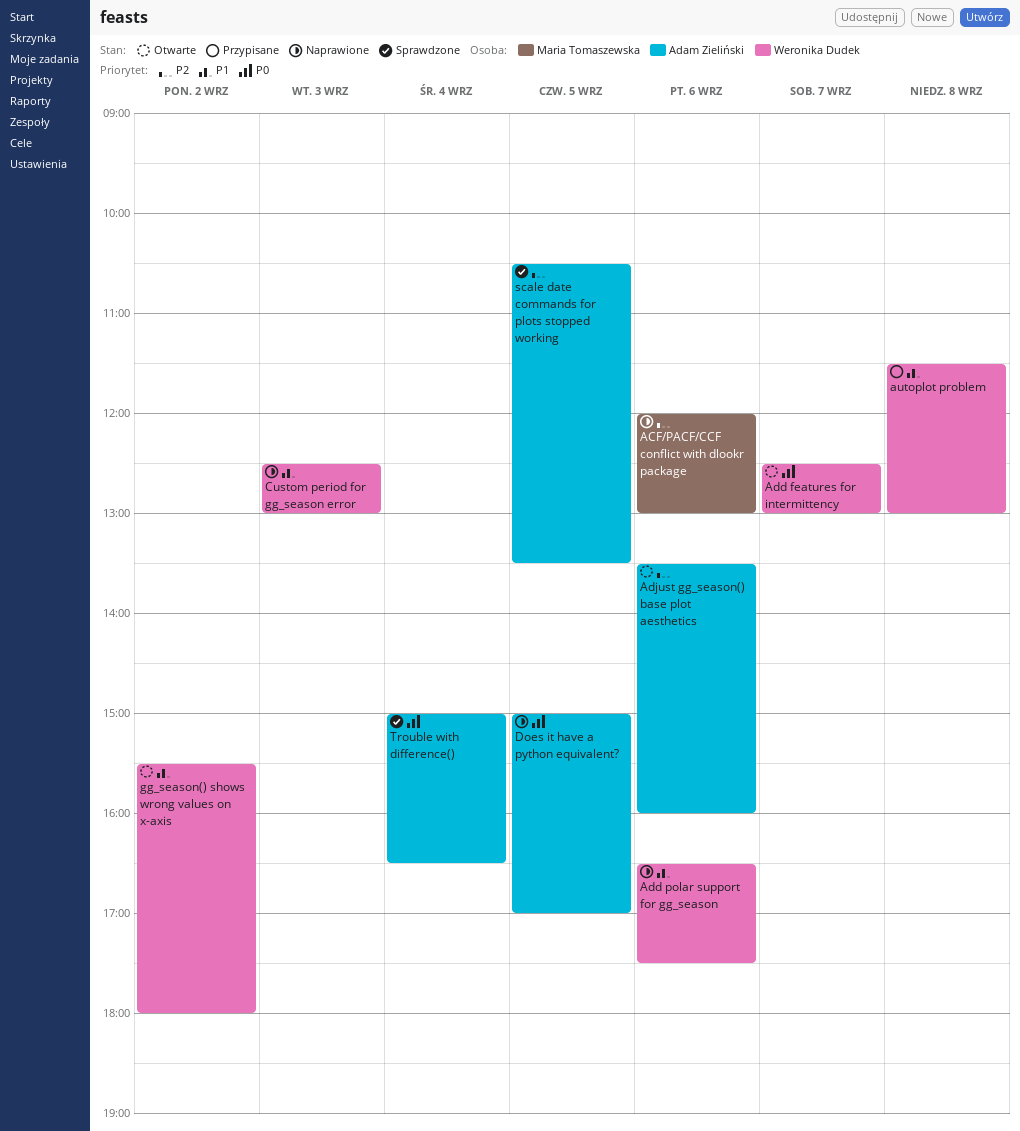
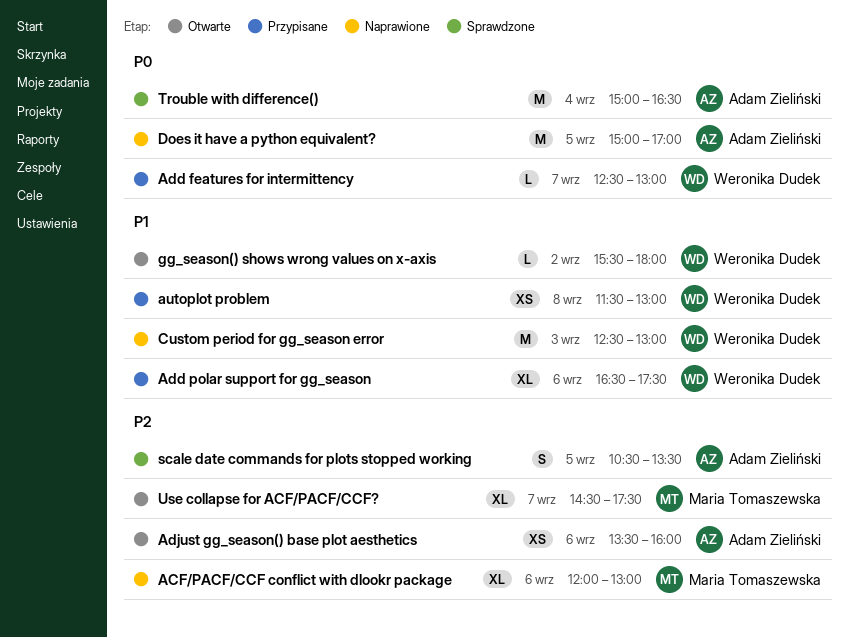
Add features for intermittency, status: Otwarte -> Przypisane
Add polar support for gg_season, status: Naprawione -> Przypisane
Use collapse for ACF/PACF/CCF?: none -> present

